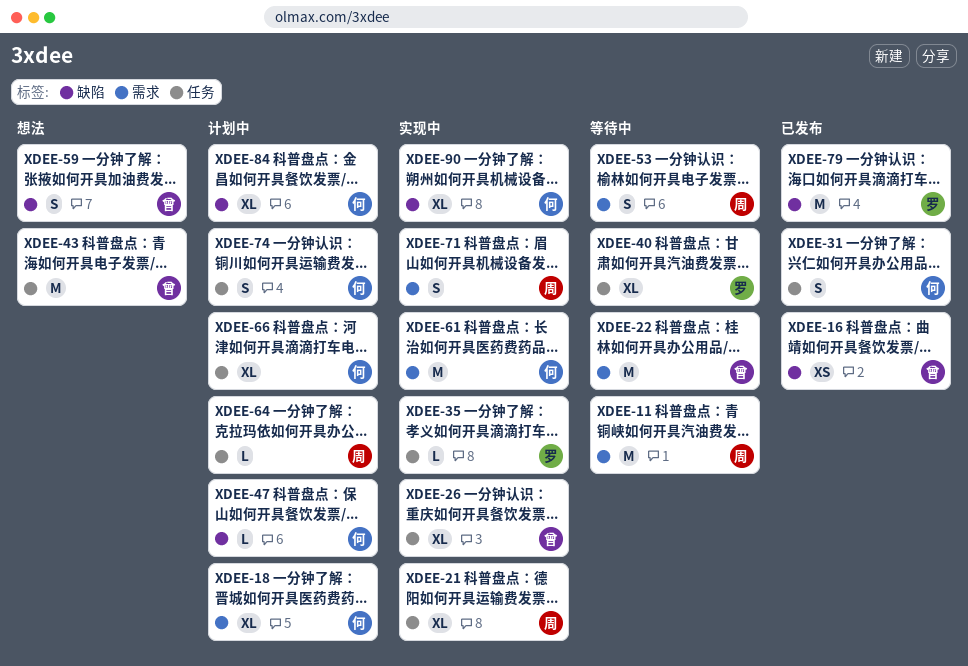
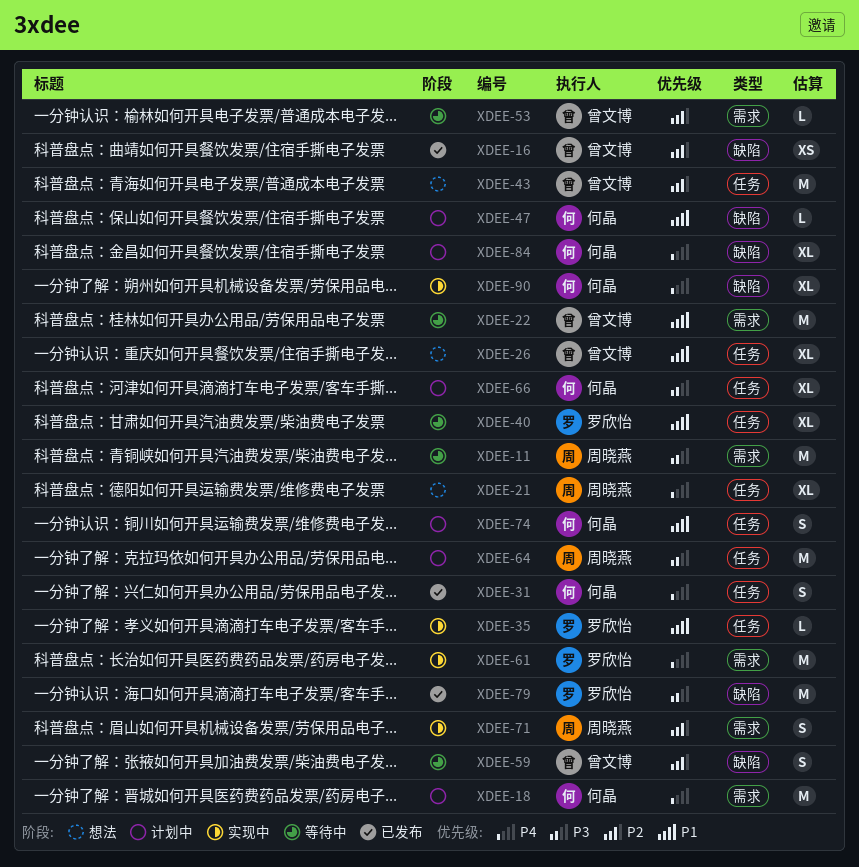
XDEE-18, estimate: XL -> M
XDEE-21, status: 实现中 -> 想法
XDEE-26, status: 实现中 -> 想法
XDEE-53, owner: 周晓燕 -> 曾文博
XDEE-53, estimate: S -> L
XDEE-59, status: 想法 -> 等待中
XDEE-61, owner: 何晶 -> 罗欣怡
XDEE-64, estimate: L -> M

